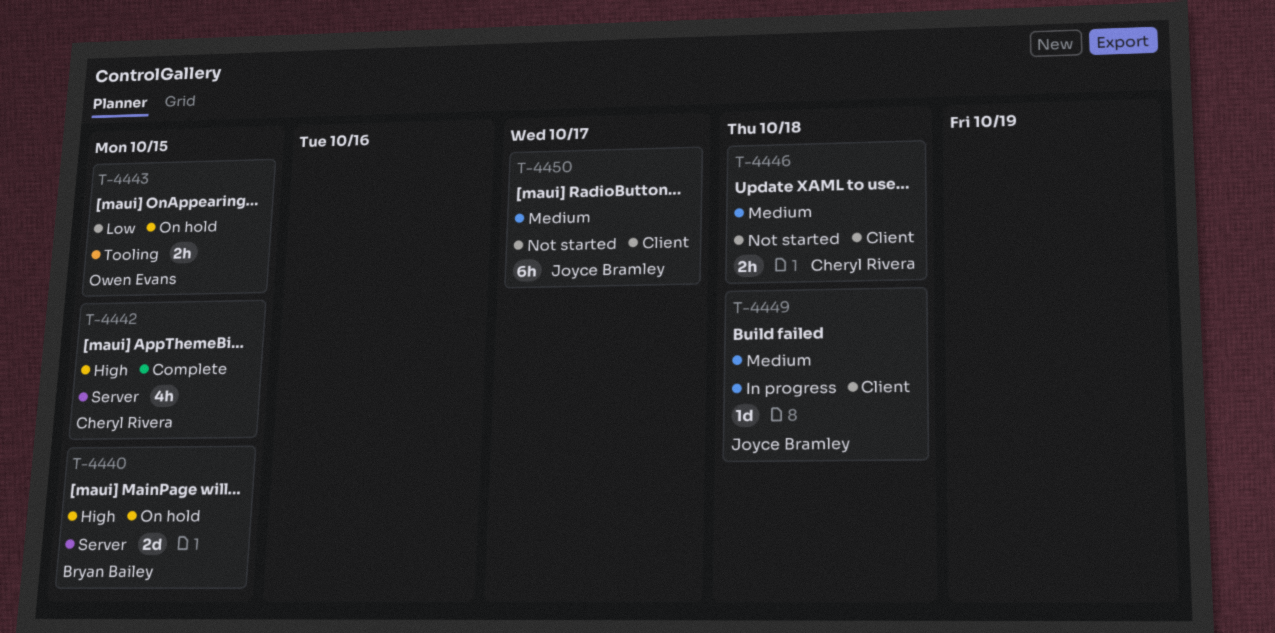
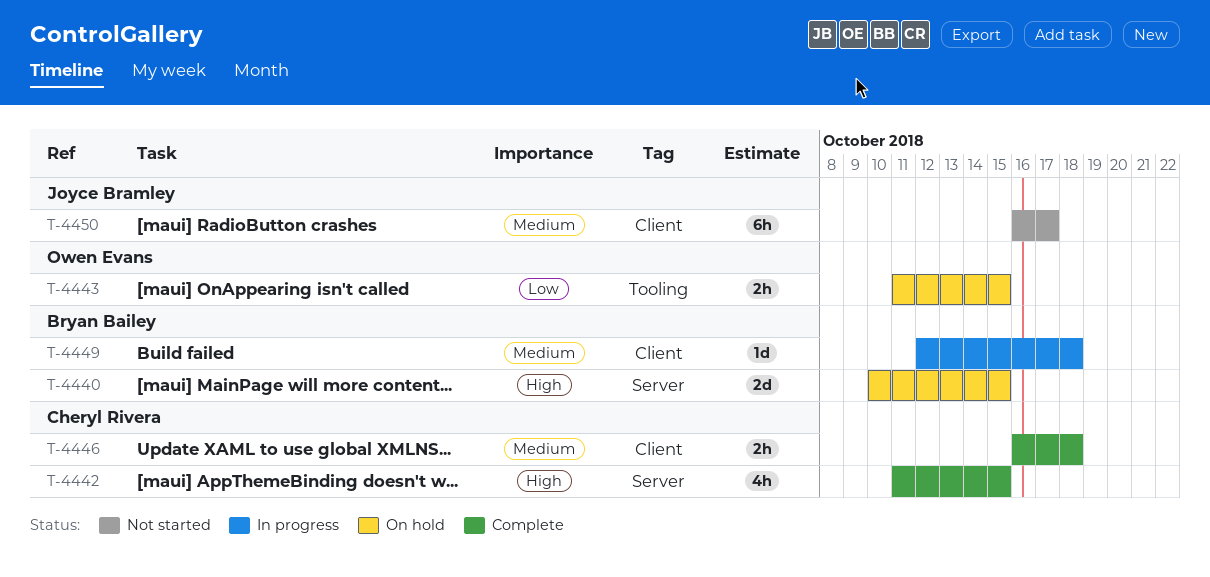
T-4446, status: Not started -> Complete
T-4449, owner: Joyce Bramley -> Bryan Bailey

